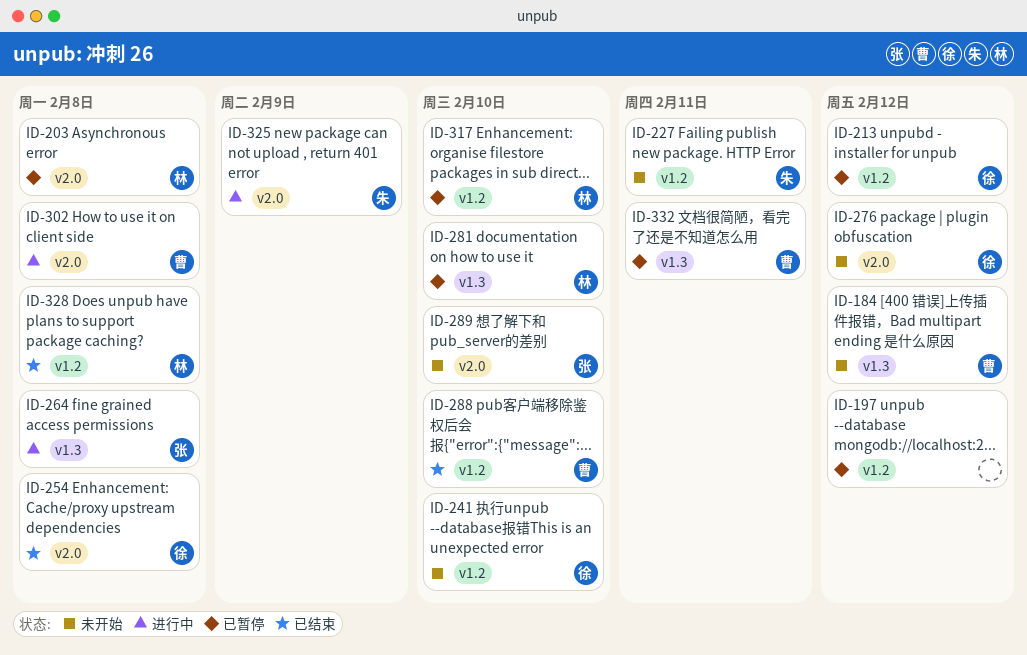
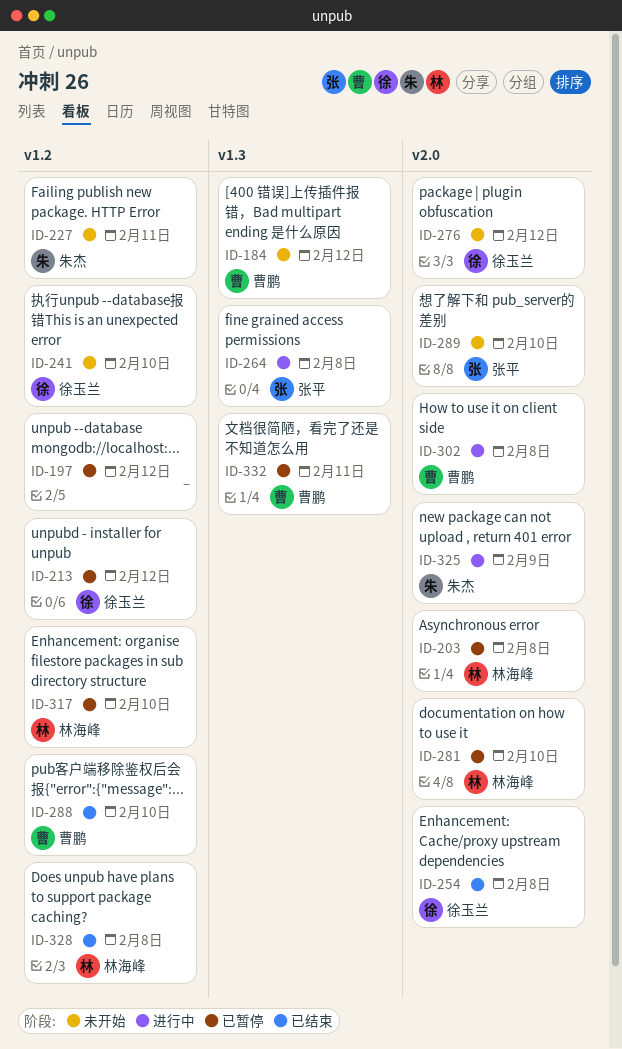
ID-281, label: v1.3 -> v2.0

